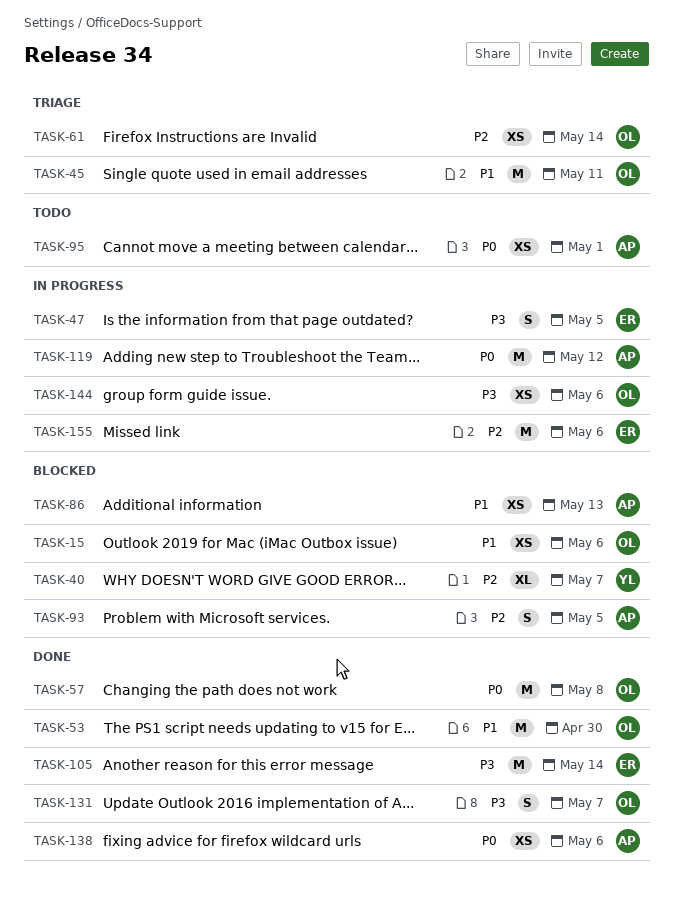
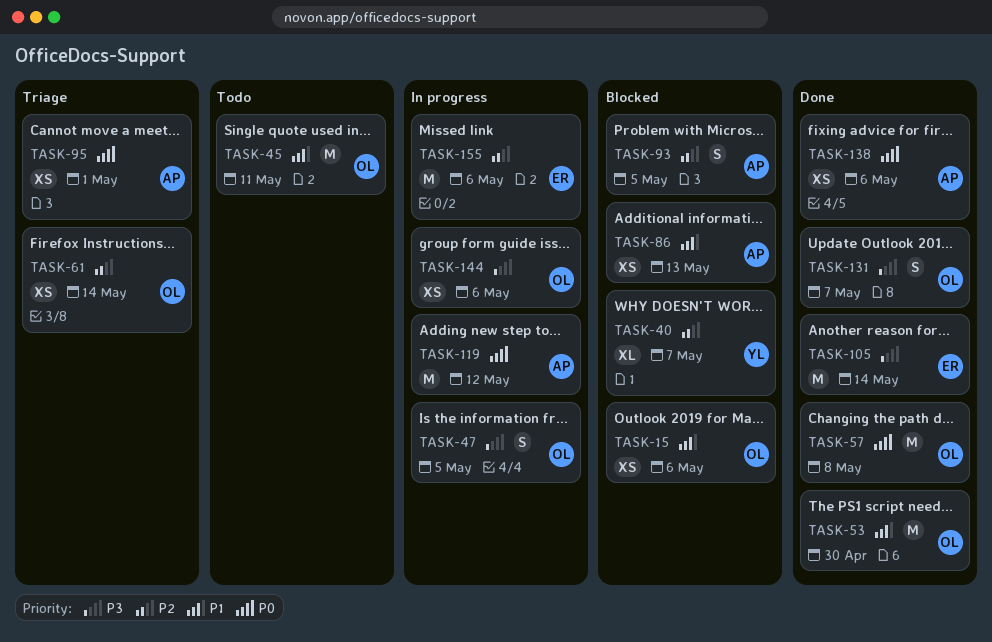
TASK-45, status: Triage -> Todo
TASK-47, owner: ER -> OL
TASK-95, status: Todo -> Triage

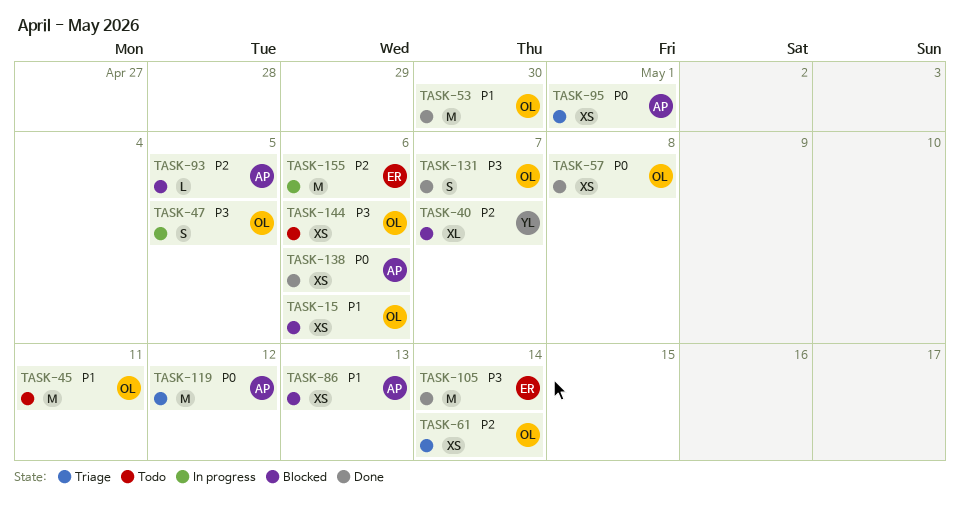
TASK-57, estimate: M -> XS
TASK-93, estimate: S -> L
TASK-119, status: In progress -> Triage
TASK-144, status: In progress -> Todo

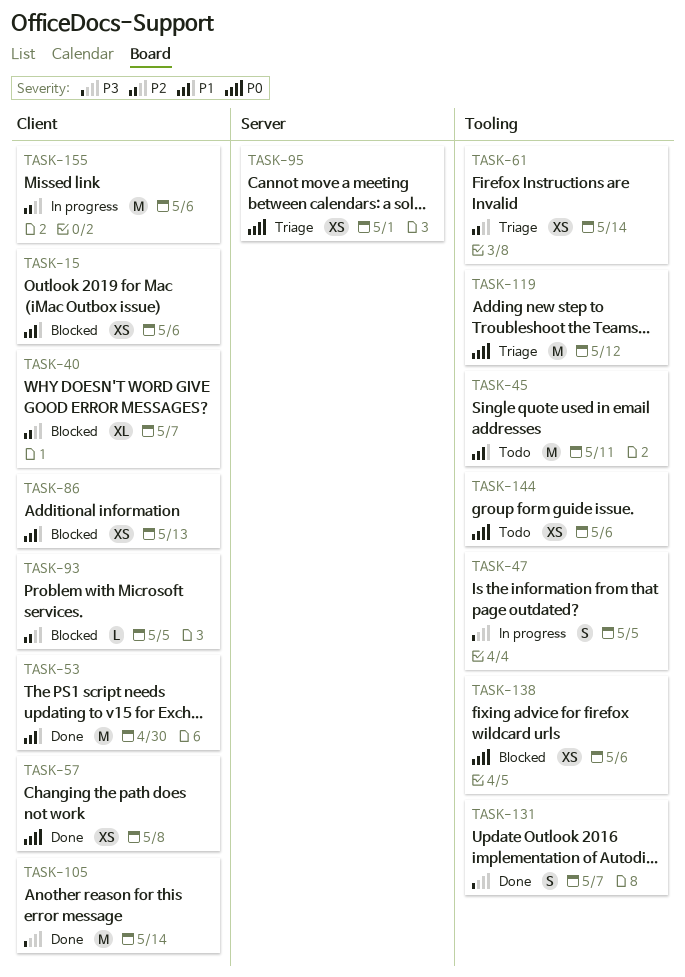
TASK-138, status: Done -> Blocked
TASK-144, priority: P3 -> P0

